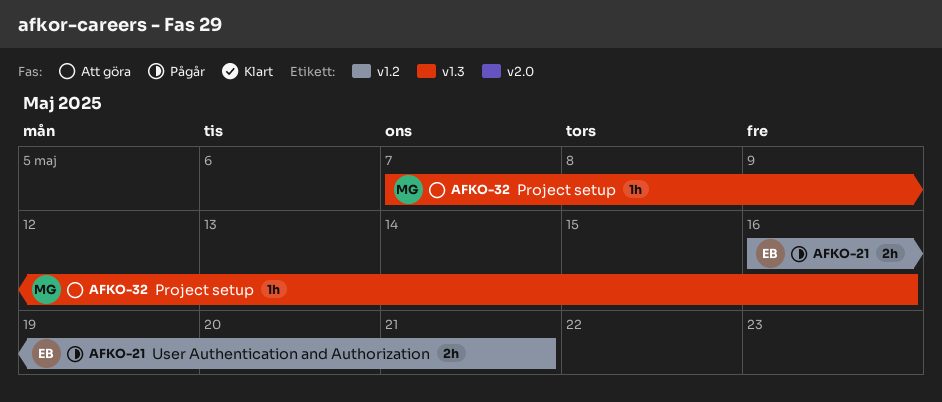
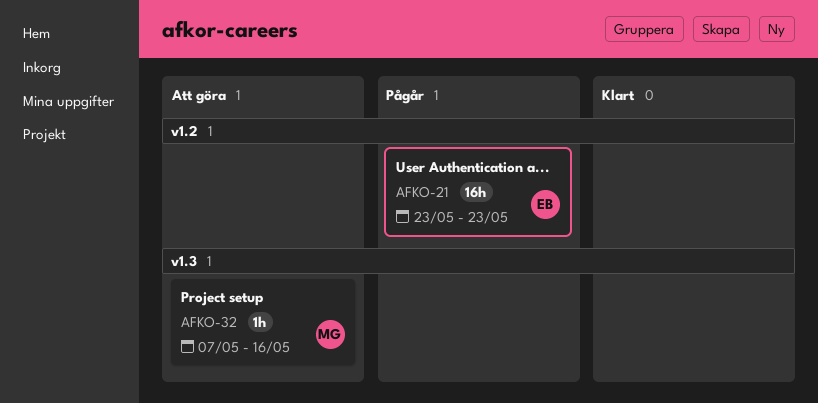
AFKO-21, estimate: 2h -> 16h
AFKO-21, start: May 16 -> May 23
AFKO-21, due: May 21 -> May 23

